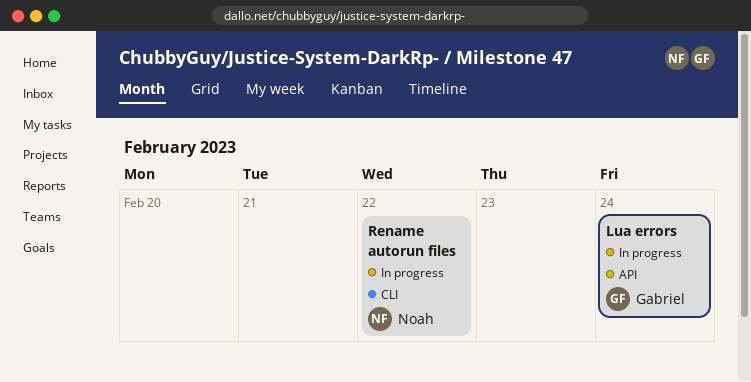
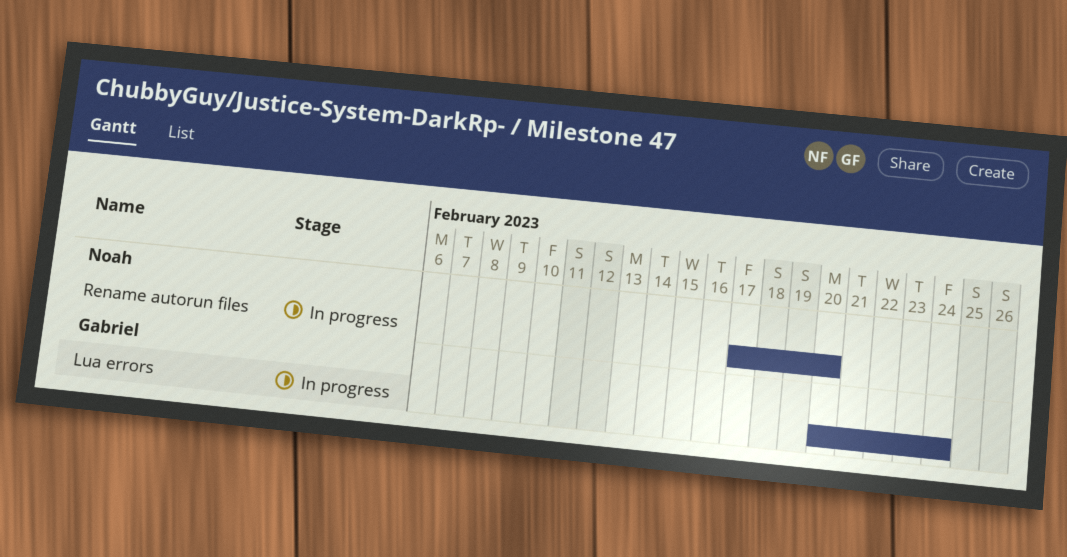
Rename autorun files, due: Feb 22 -> Feb 20

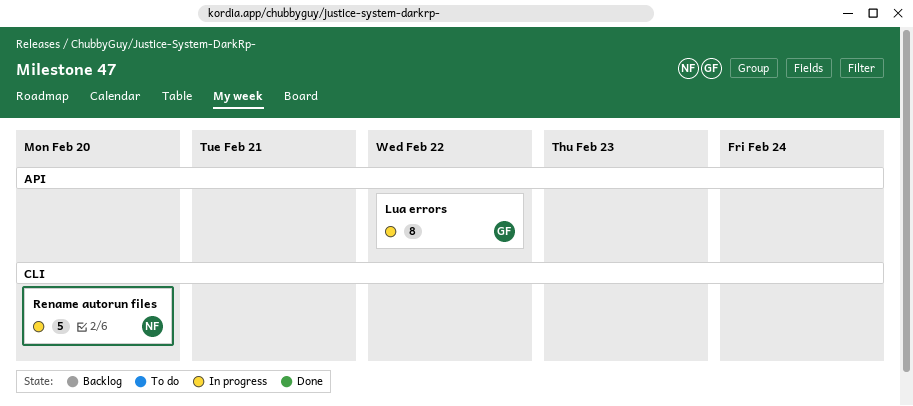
Lua errors, due: Feb 24 -> Feb 22

